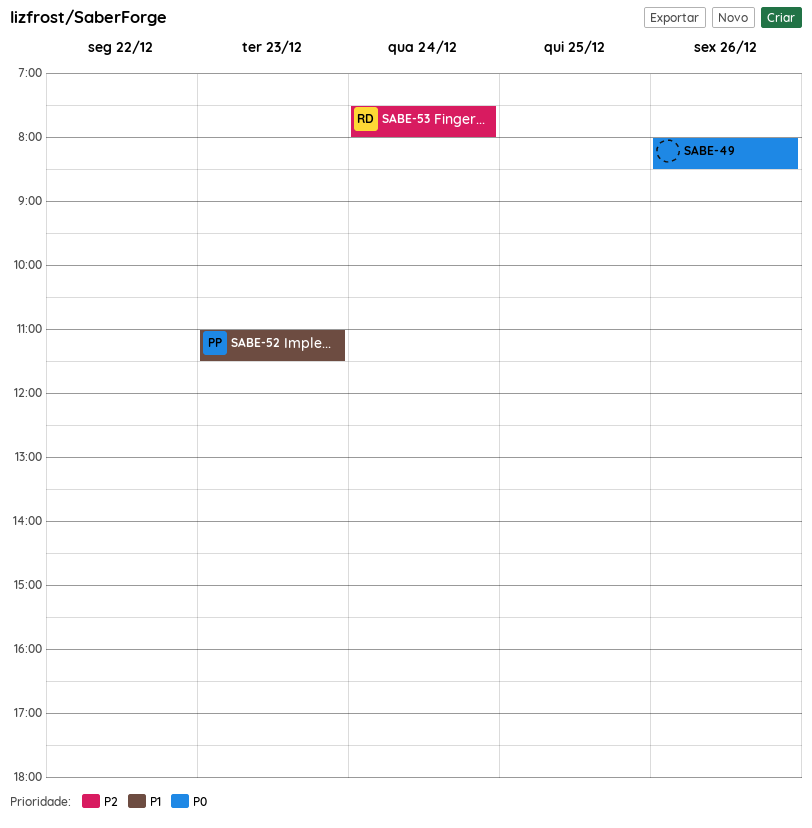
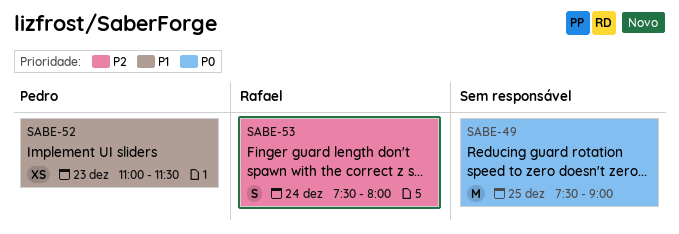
SABE-49, day: Dec 26 -> Dec 25
SABE-49, begins: 08:00 -> 07:30
SABE-49, ends: 08:30 -> 09:00

